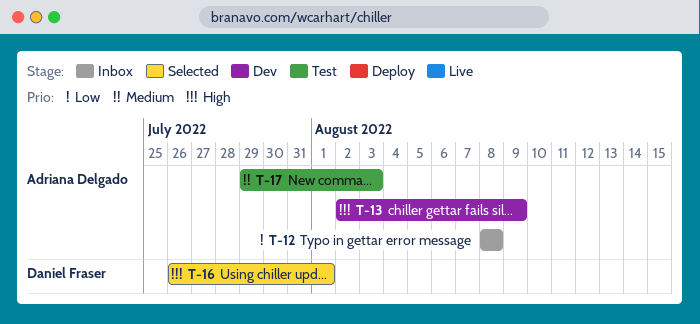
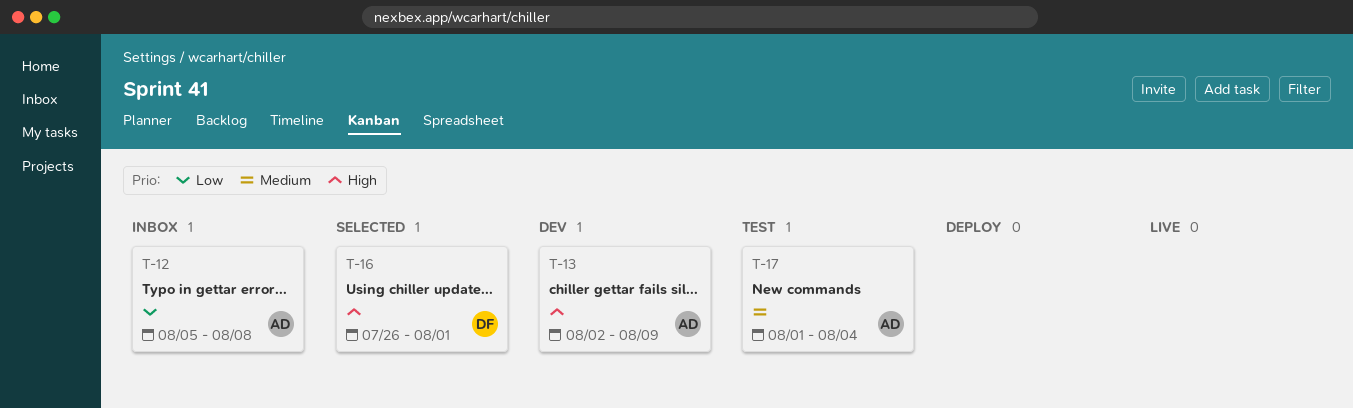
T-12, start: Aug 8 -> Aug 5
T-17, start: Jul 29 -> Aug 1
T-17, due: Aug 3 -> Aug 4

